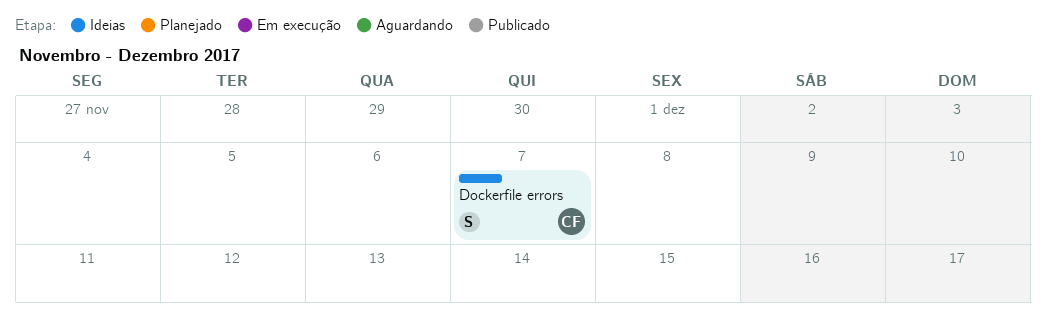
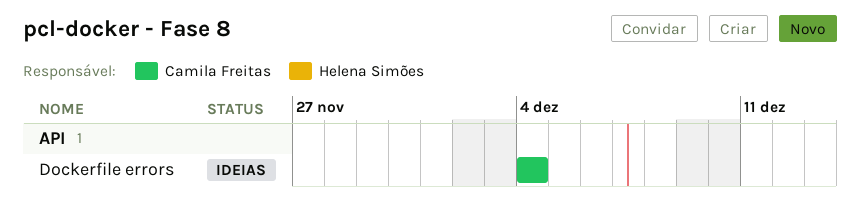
Dockerfile errors, due: Dec 7 -> Dec 4

